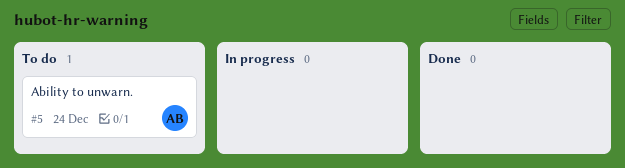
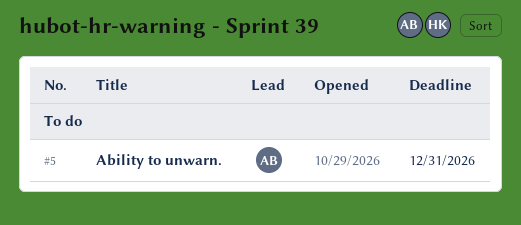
#5, due: Dec 24 -> Dec 31

